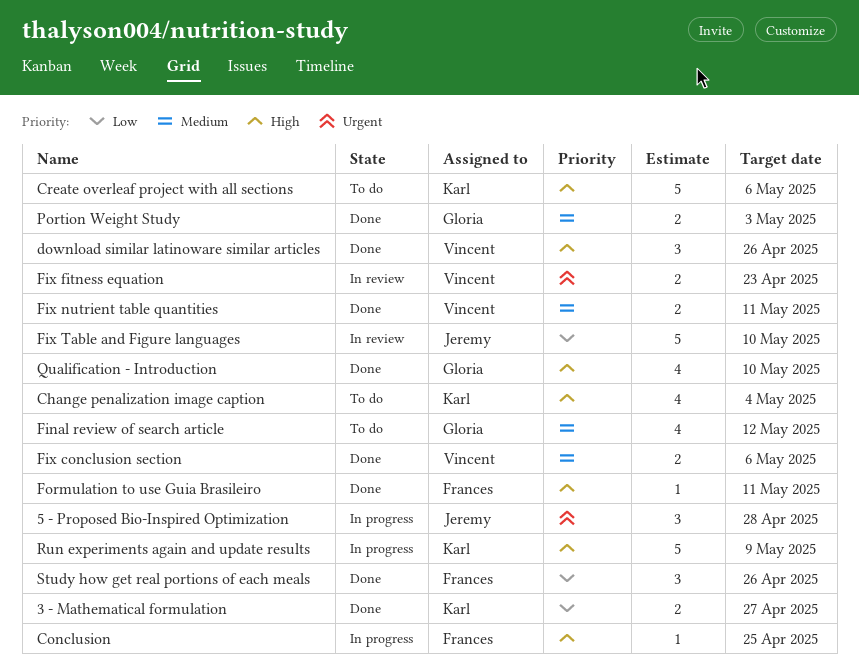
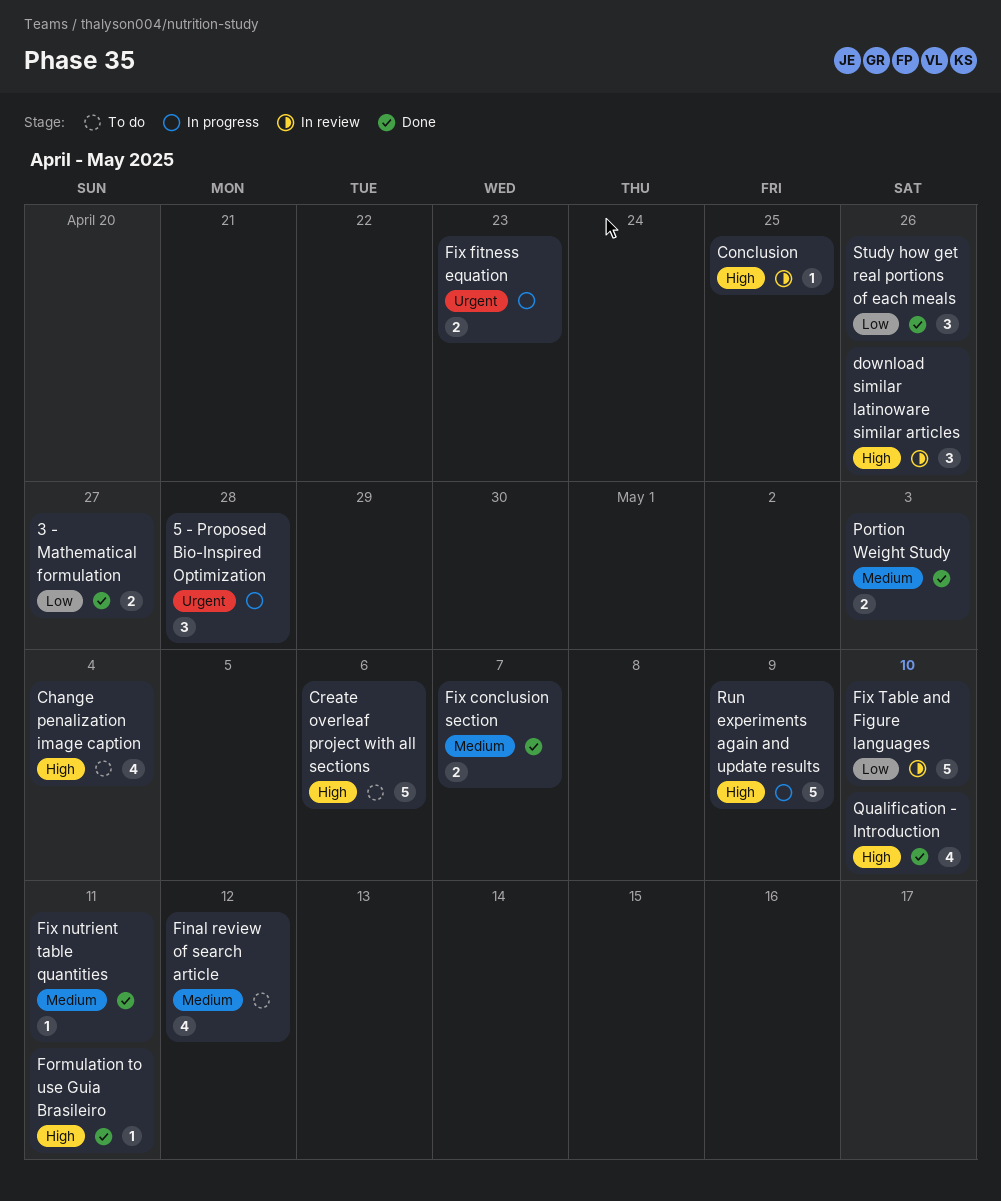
Conclusion, status: In progress -> In review
download similar latinoware similar articles, status: Done -> In review
Fix conclusion section, due: May 6 -> May 7
Fix fitness equation, status: In review -> In progress
Fix nutrient table quantities, estimate: 2 -> 1

